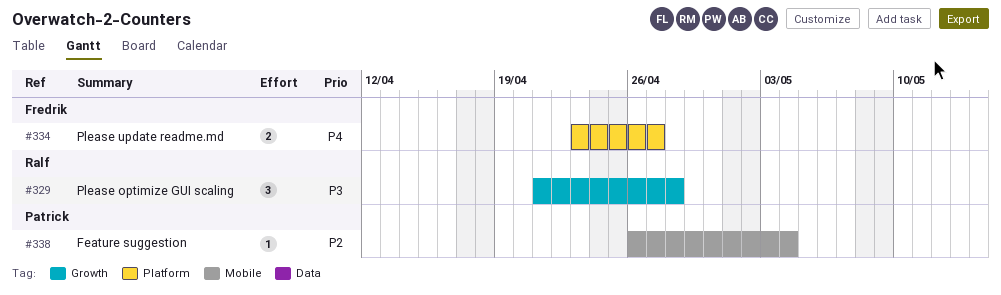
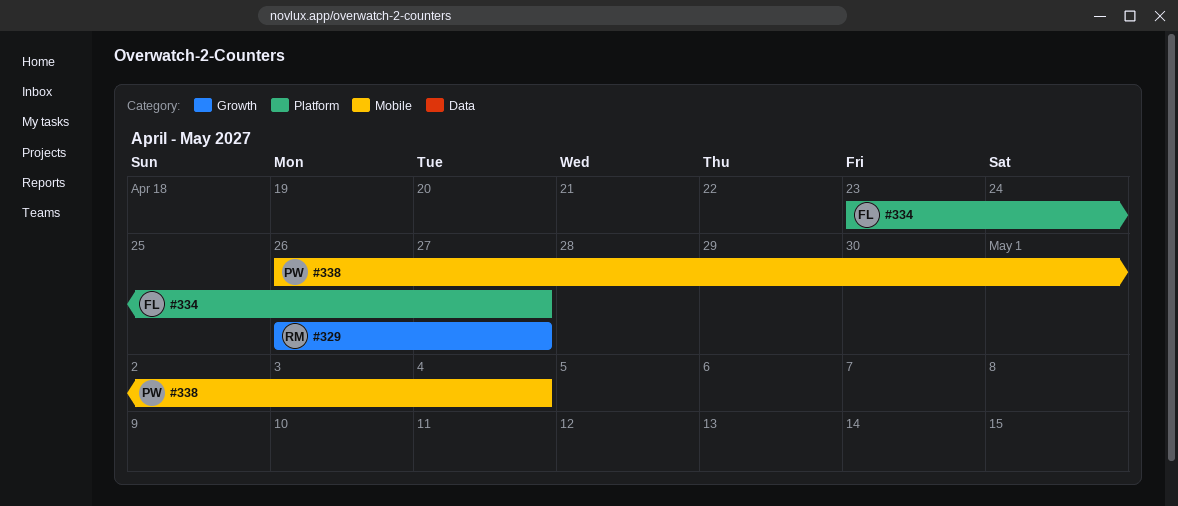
#329, start: Apr 21 -> Apr 26
#329, due: Apr 28 -> Apr 27

